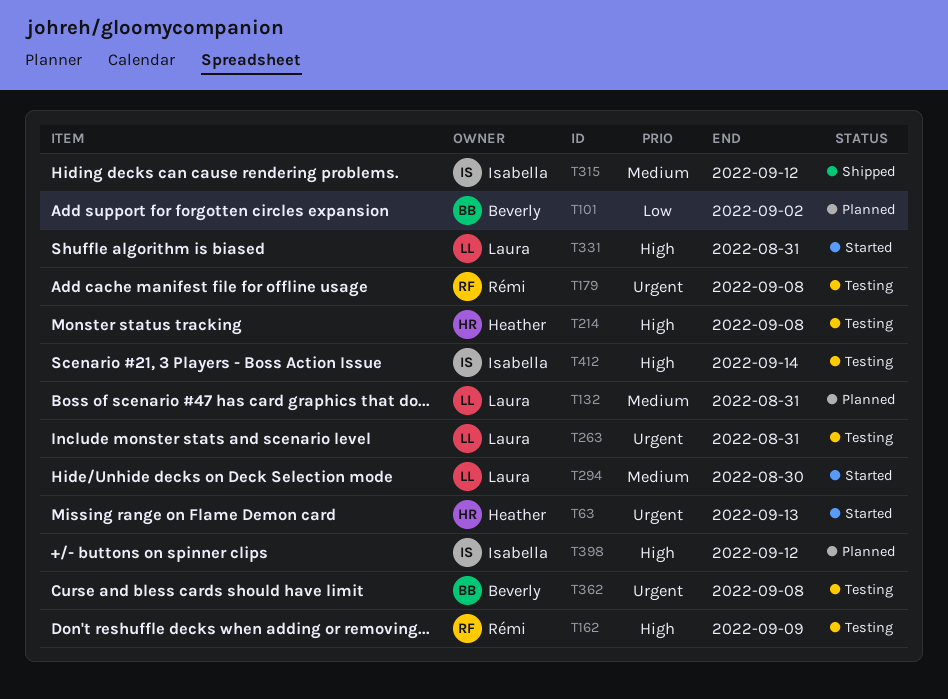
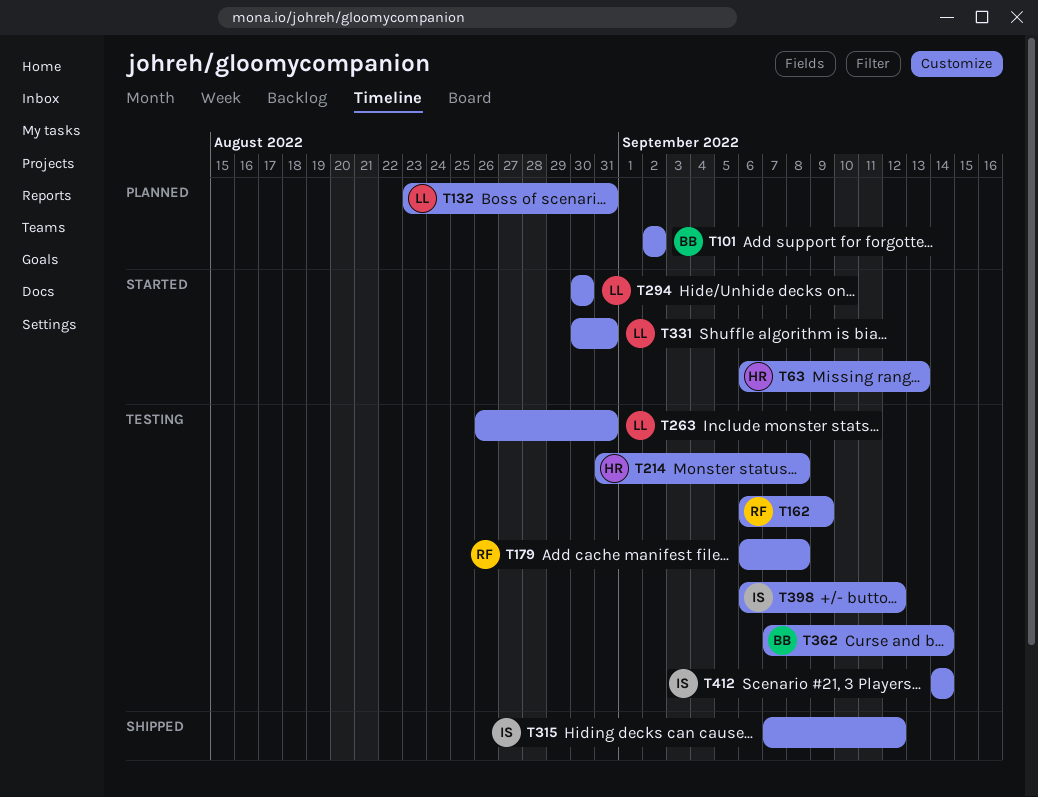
T362, due: Sep 8 -> Sep 14
T398, status: Planned -> Testing

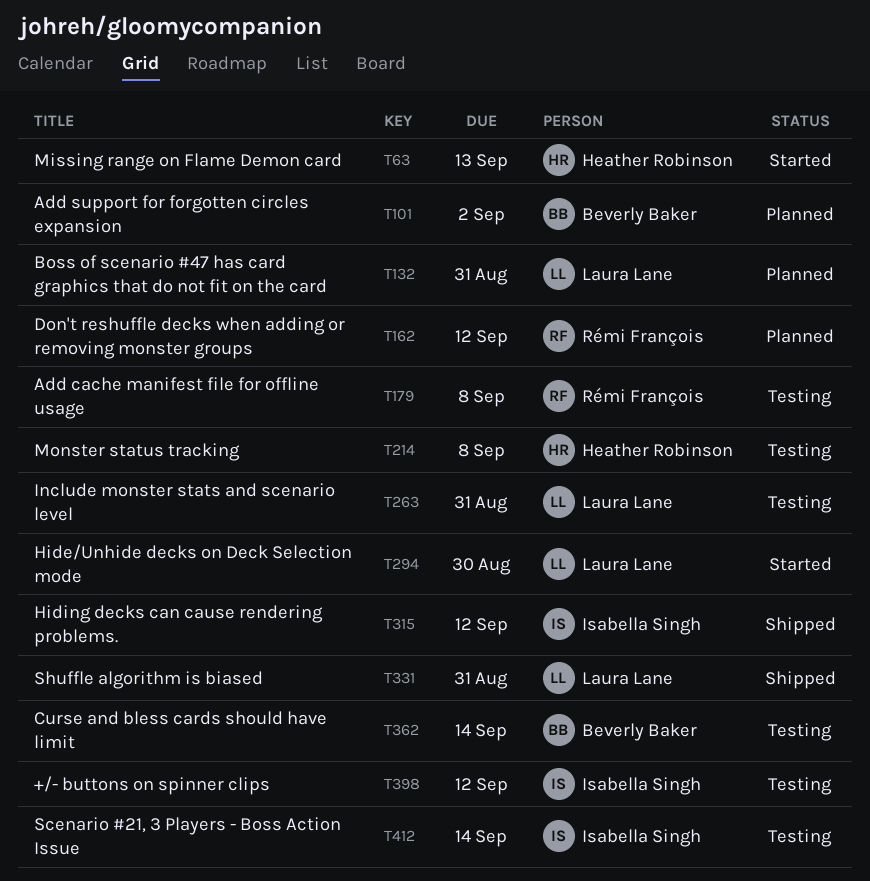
T162, status: Testing -> Planned
T162, due: Sep 9 -> Sep 12
T331, status: Started -> Shipped

